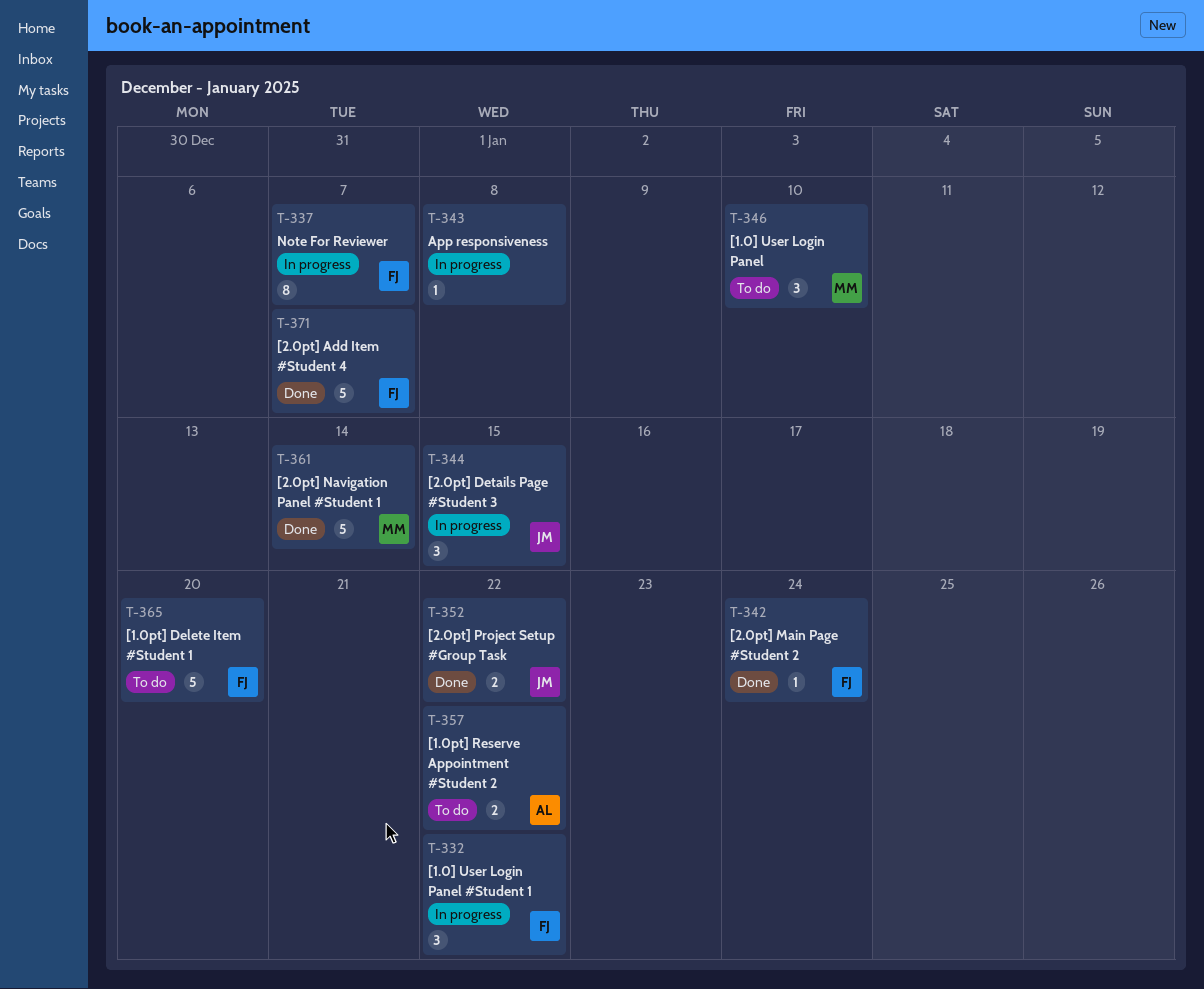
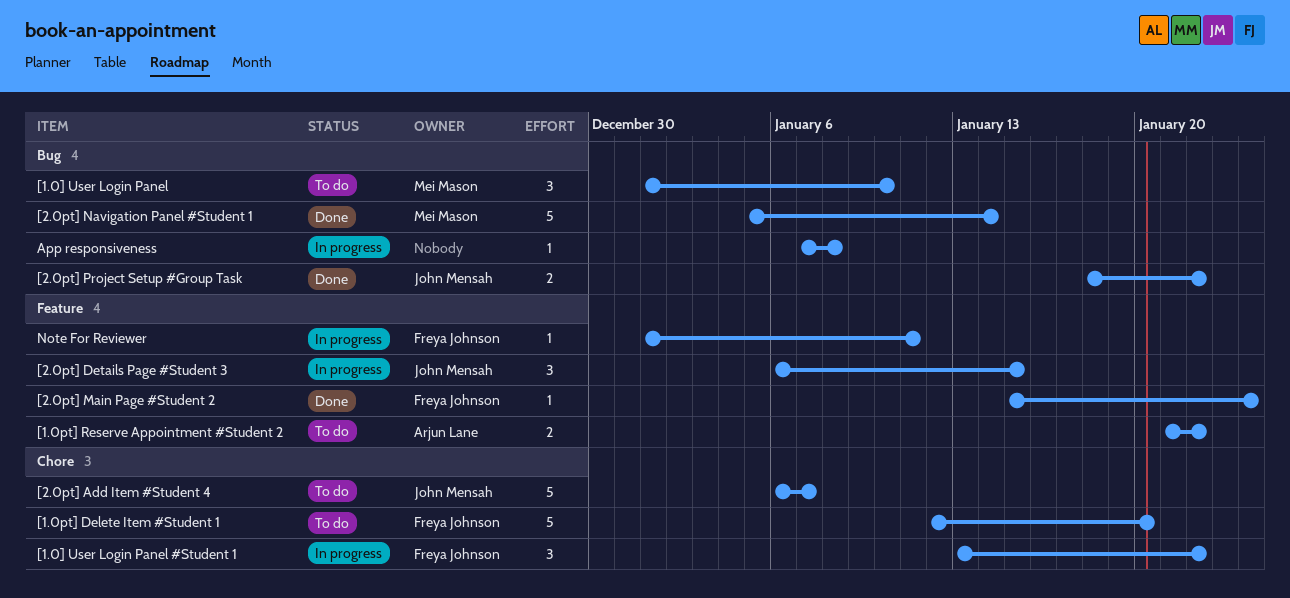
[2.0pt] Add Item #Student 4, status: Done -> To do
[2.0pt] Add Item #Student 4, owner: Freya Johnson -> John Mensah
Note For Reviewer, estimate: 8 -> 1
Note For Reviewer, due: Jan 7 -> Jan 11

